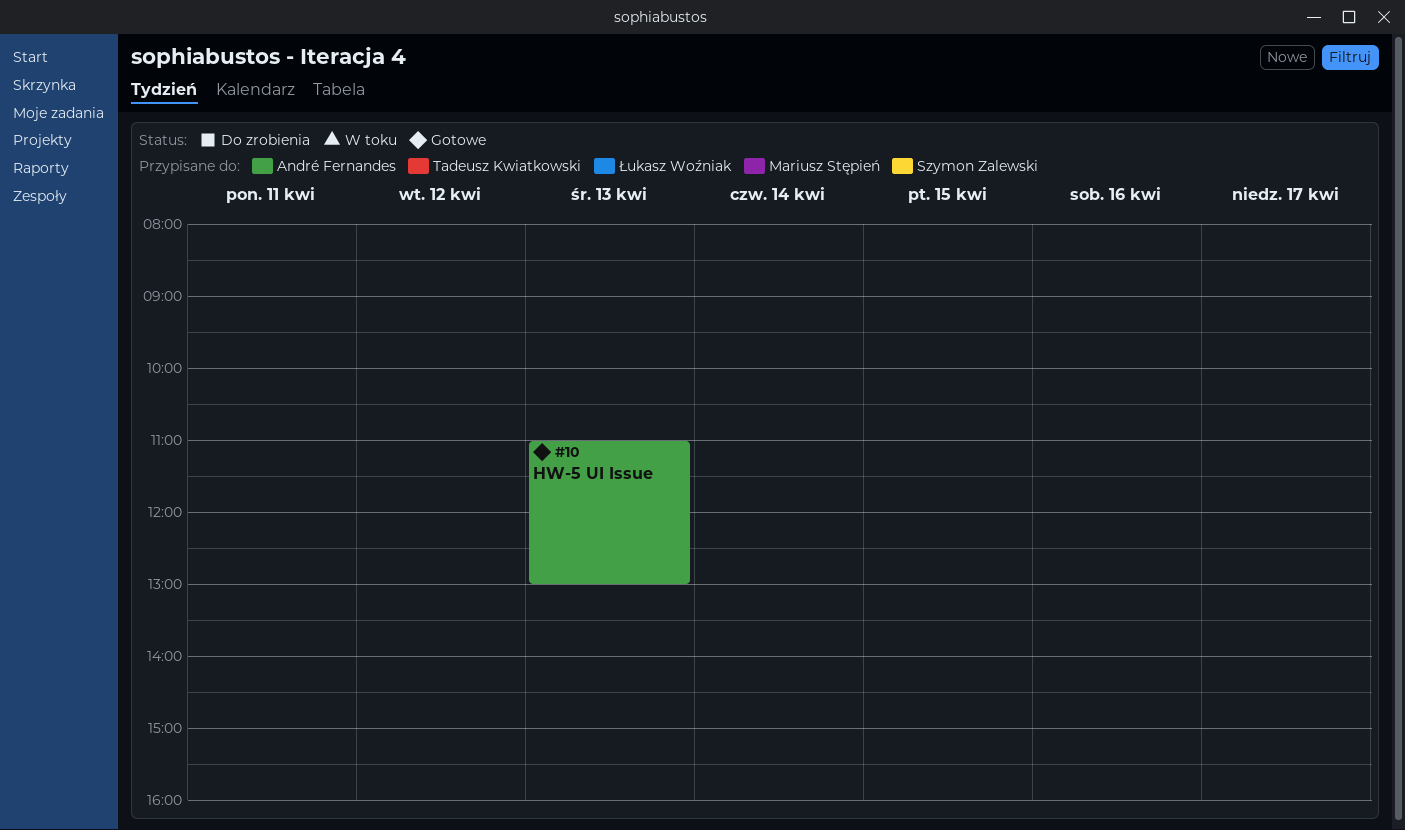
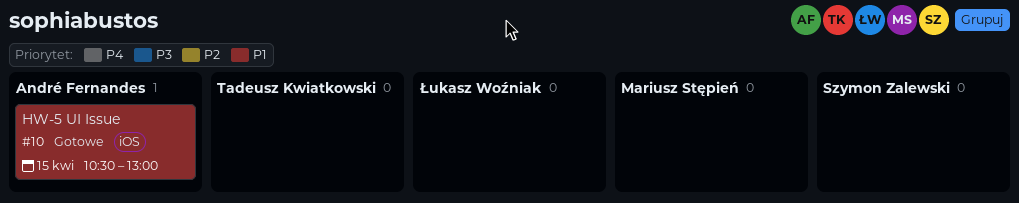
#10, day: Apr 13 -> Apr 15
#10, begins: 11:00 -> 10:30

